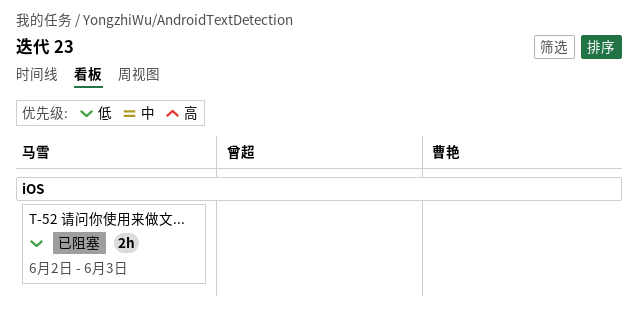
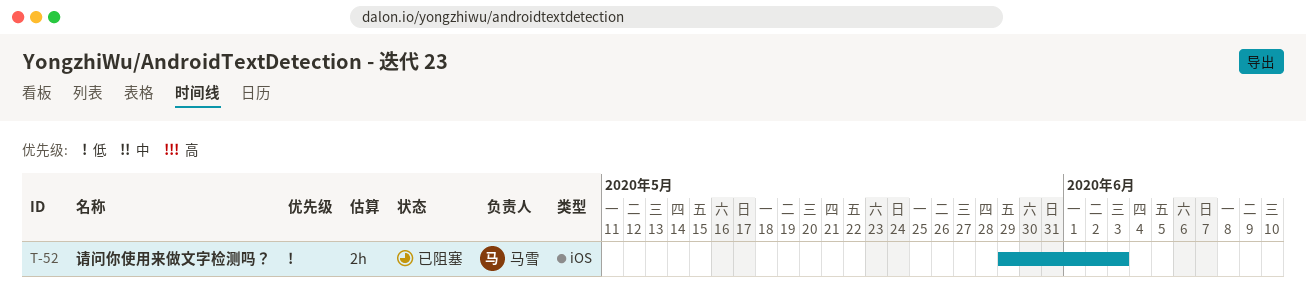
T-52, start: Jun 2 -> May 29

